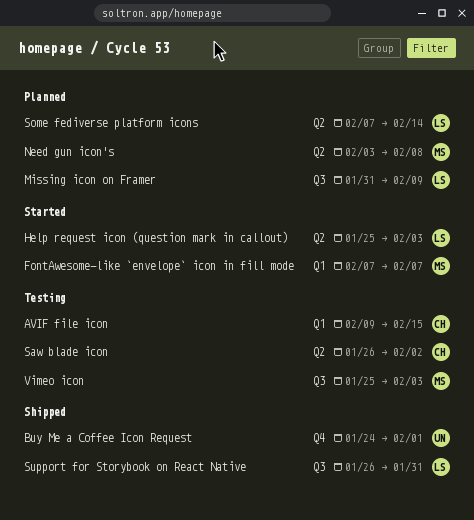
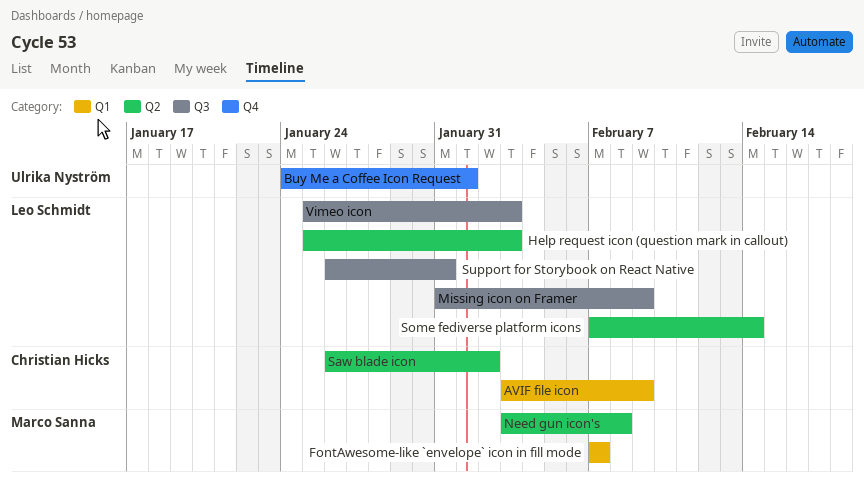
AVIF file icon, start: Feb 9 -> Feb 3
AVIF file icon, due: Feb 15 -> Feb 9
Vimeo icon, owner: Marco Sanna -> Leo Schmidt

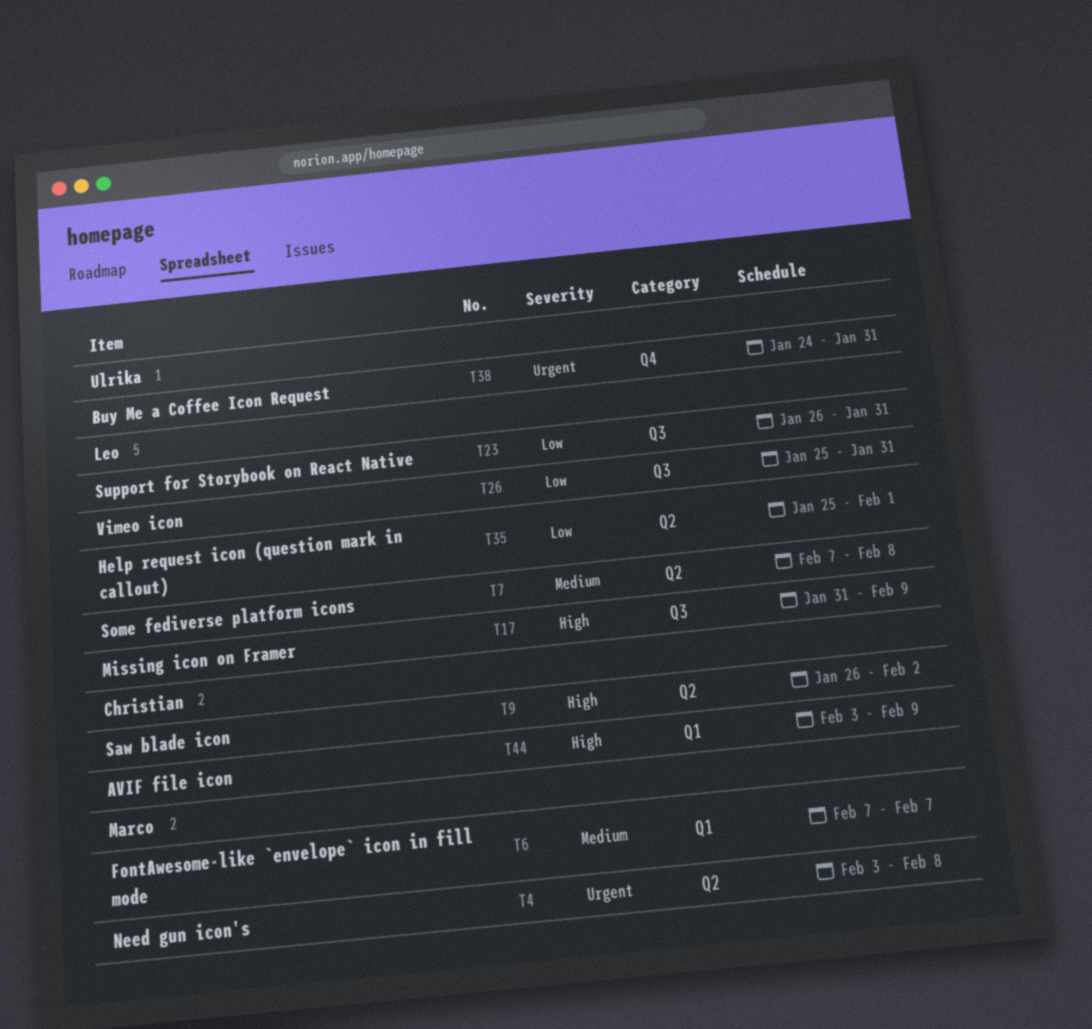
Buy Me a Coffee Icon Request, due: Feb 1 -> Jan 31
Help request icon (question mark in callout), due: Feb 3 -> Feb 1
Some fediverse platform icons, due: Feb 14 -> Feb 8
Vimeo icon, due: Feb 3 -> Jan 31

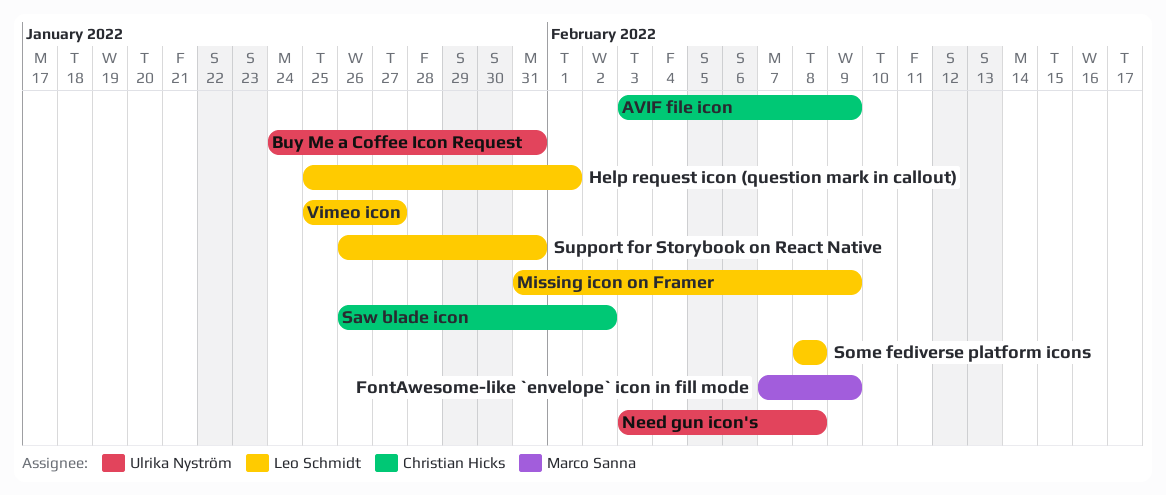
FontAwesome-like `envelope` icon in fill mode, due: Feb 7 -> Feb 9
Need gun icon's, owner: Marco Sanna -> Ulrika Nyström
Some fediverse platform icons, start: Feb 7 -> Feb 8
Vimeo icon, due: Jan 31 -> Jan 27

